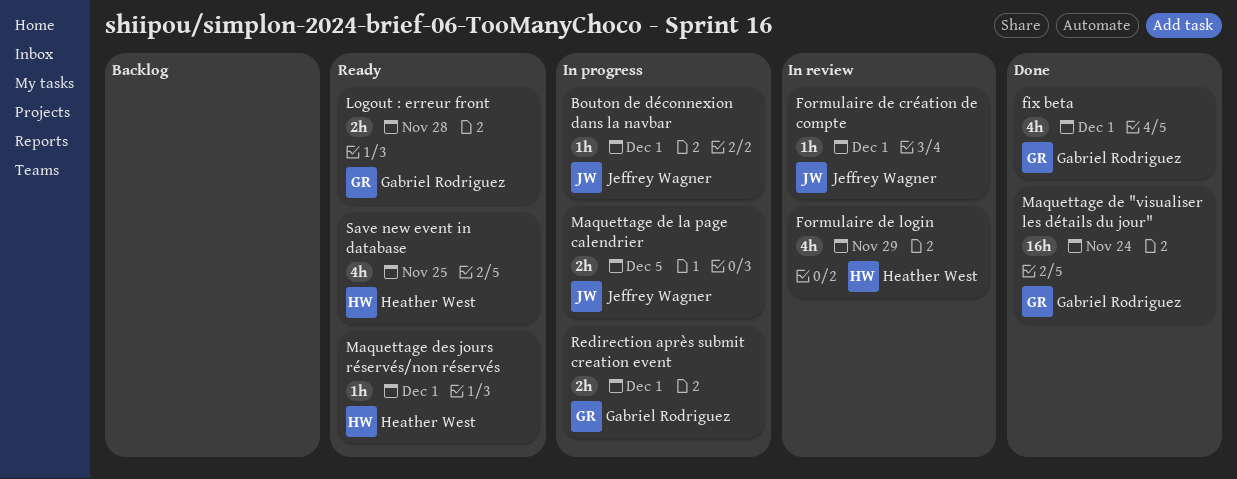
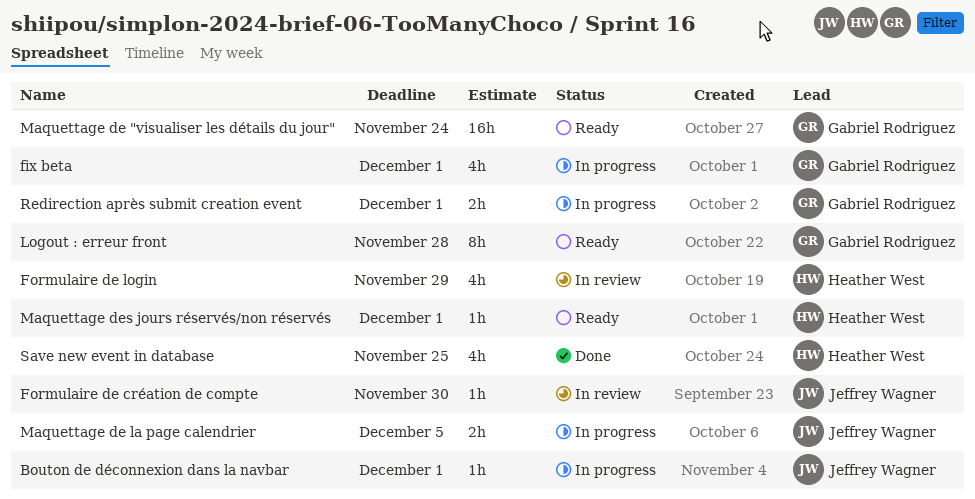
fix beta, status: Done -> In progress
Formulaire de création de compte, due: Dec 1 -> Nov 30
Logout : erreur front, estimate: 2h -> 8h
Maquettage de "visualiser les détails du jour", status: Done -> Ready
Save new event in database, status: Ready -> Done

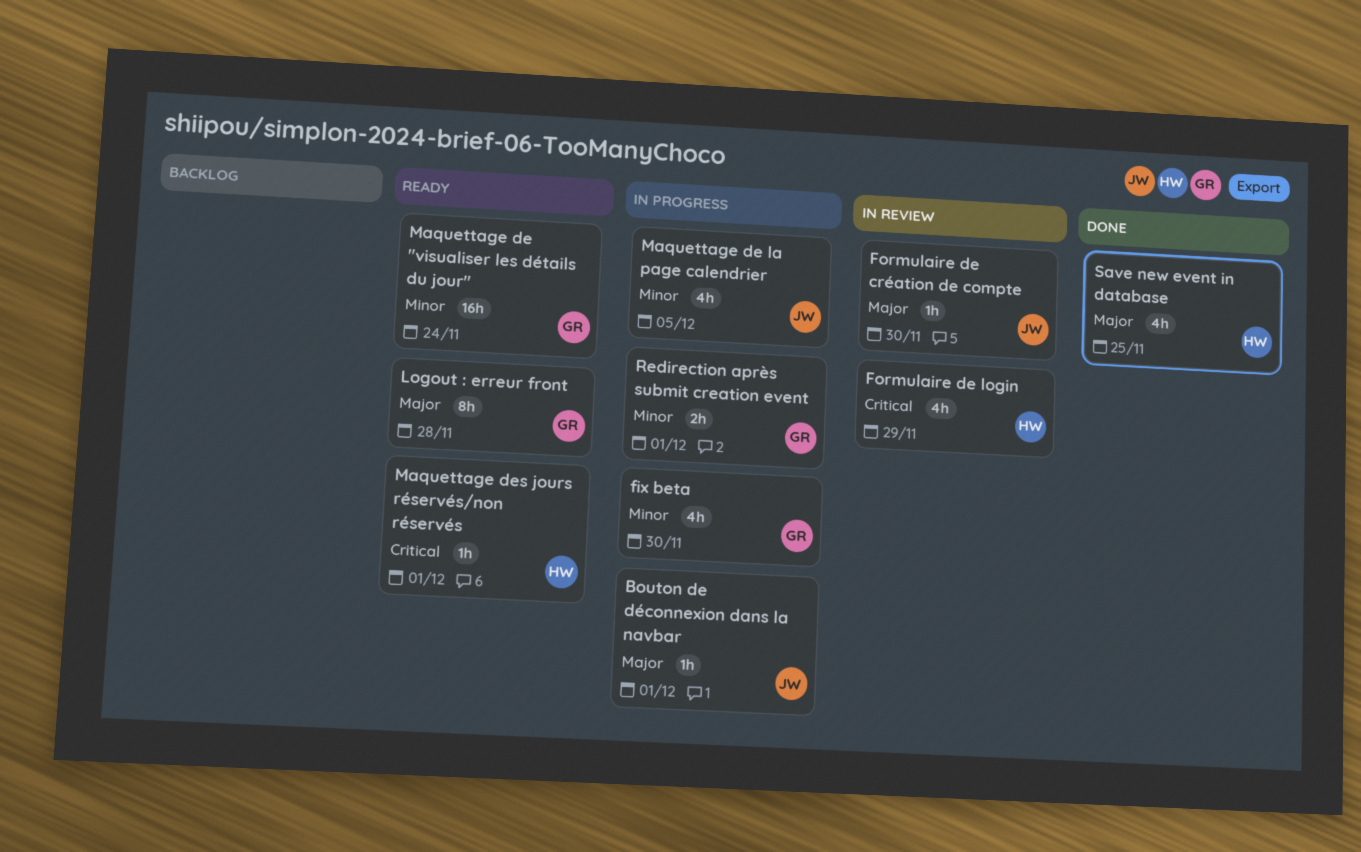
fix beta, due: Dec 1 -> Nov 30
Maquettage de la page calendrier, estimate: 2h -> 4h

